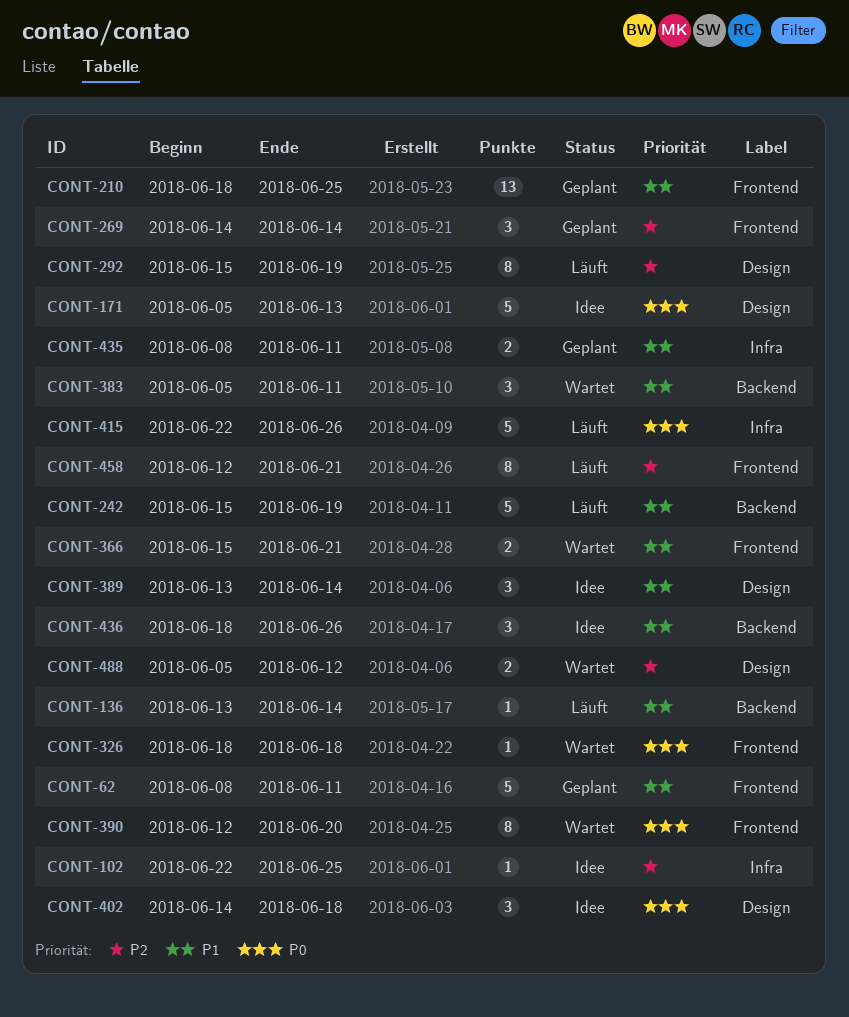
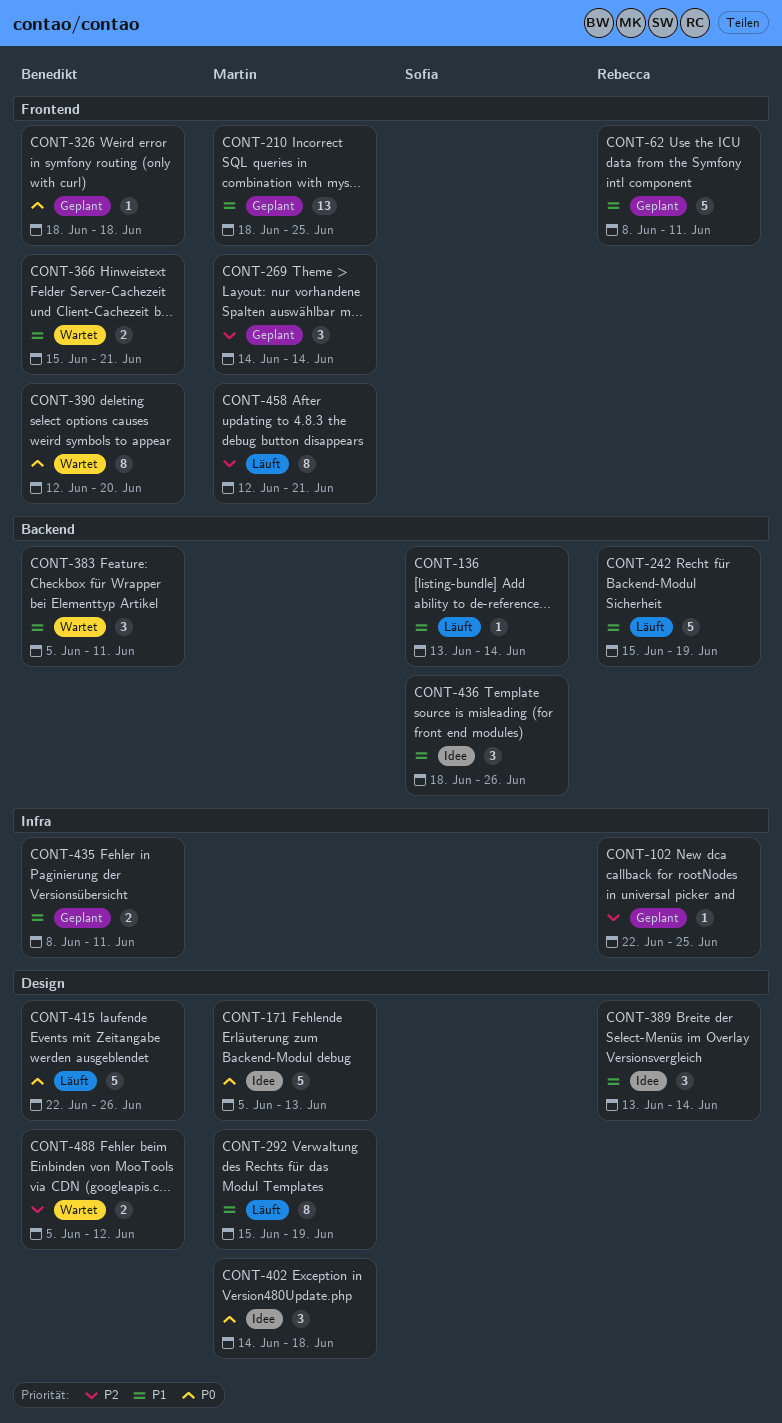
CONT-102, status: Idee -> Geplant
CONT-292, priority: P2 -> P1
CONT-326, status: Wartet -> Geplant
CONT-415, label: Infra -> Design

